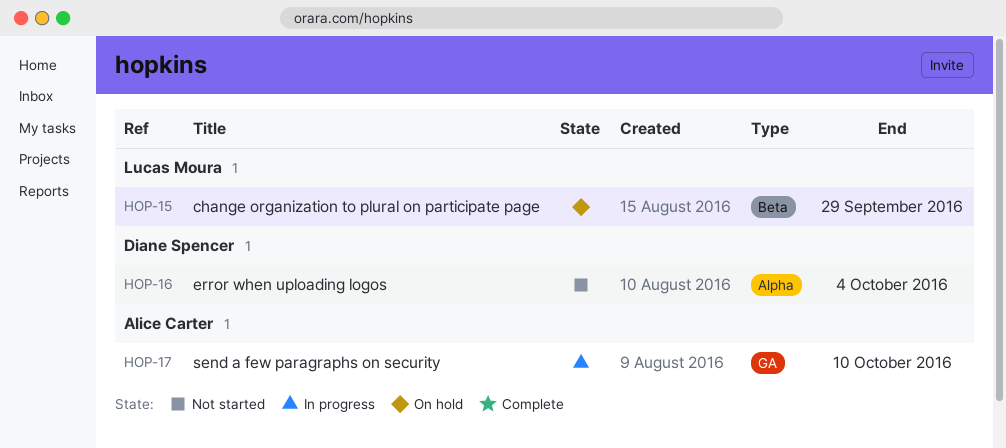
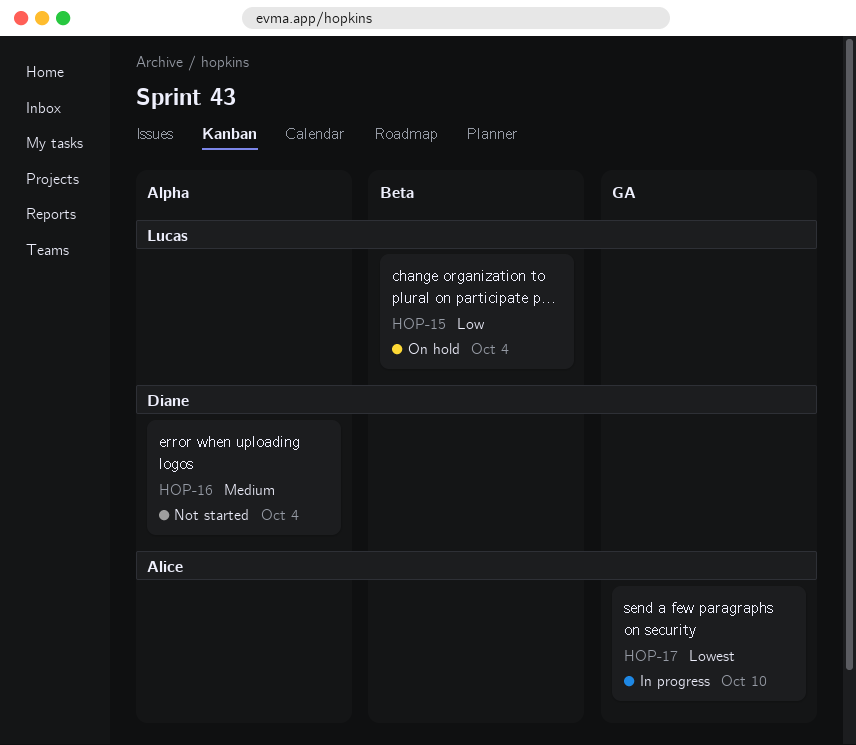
HOP-15, due: Sep 29 -> Oct 4

